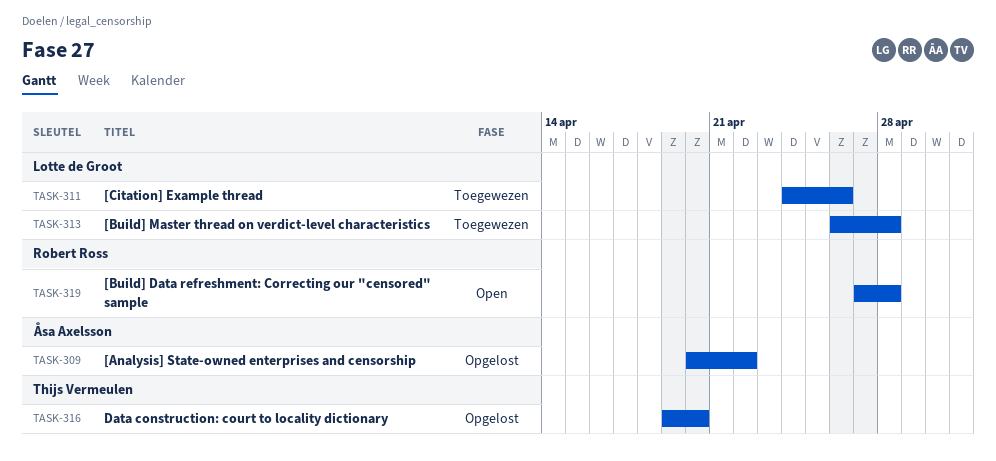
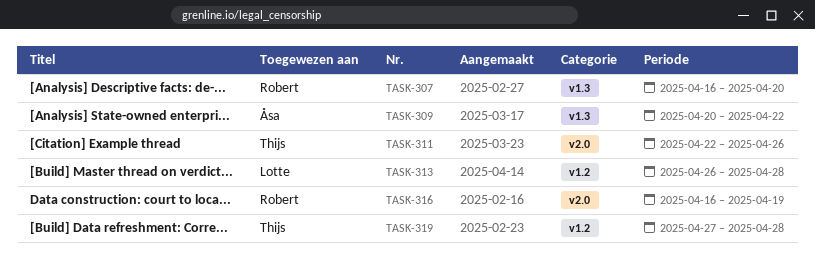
TASK-307: none -> present
TASK-311, owner: Lotte de Groot -> Thijs Vermeulen
TASK-311, start: Apr 24 -> Apr 22
TASK-316, owner: Thijs Vermeulen -> Robert Ross
TASK-316, start: Apr 19 -> Apr 16
TASK-316, due: Apr 20 -> Apr 19
TASK-319, owner: Robert Ross -> Thijs Vermeulen

